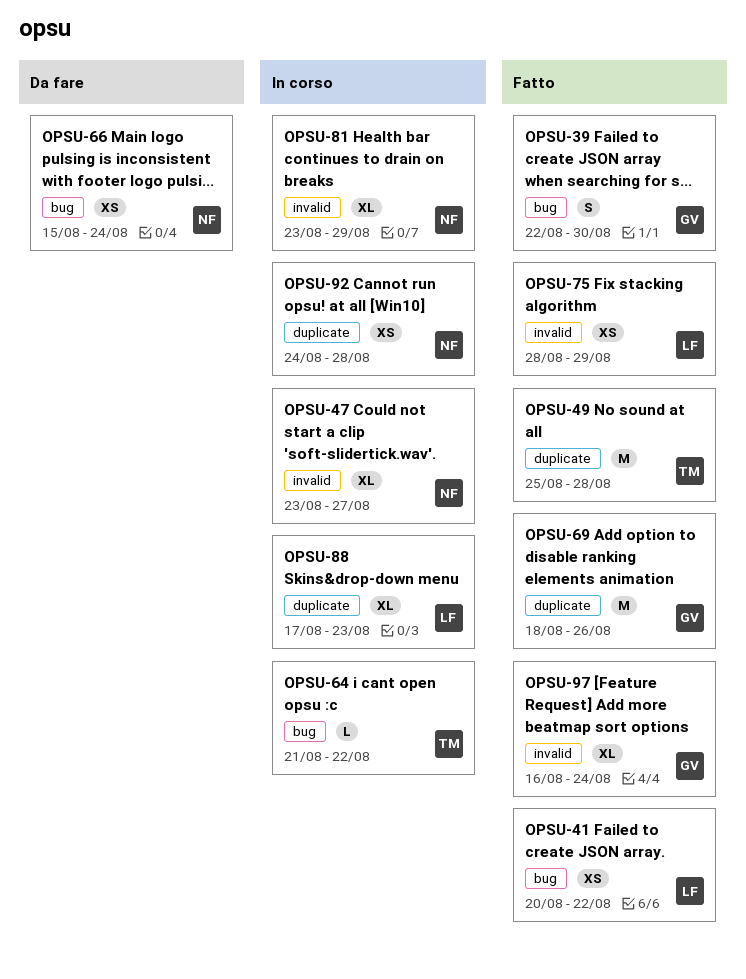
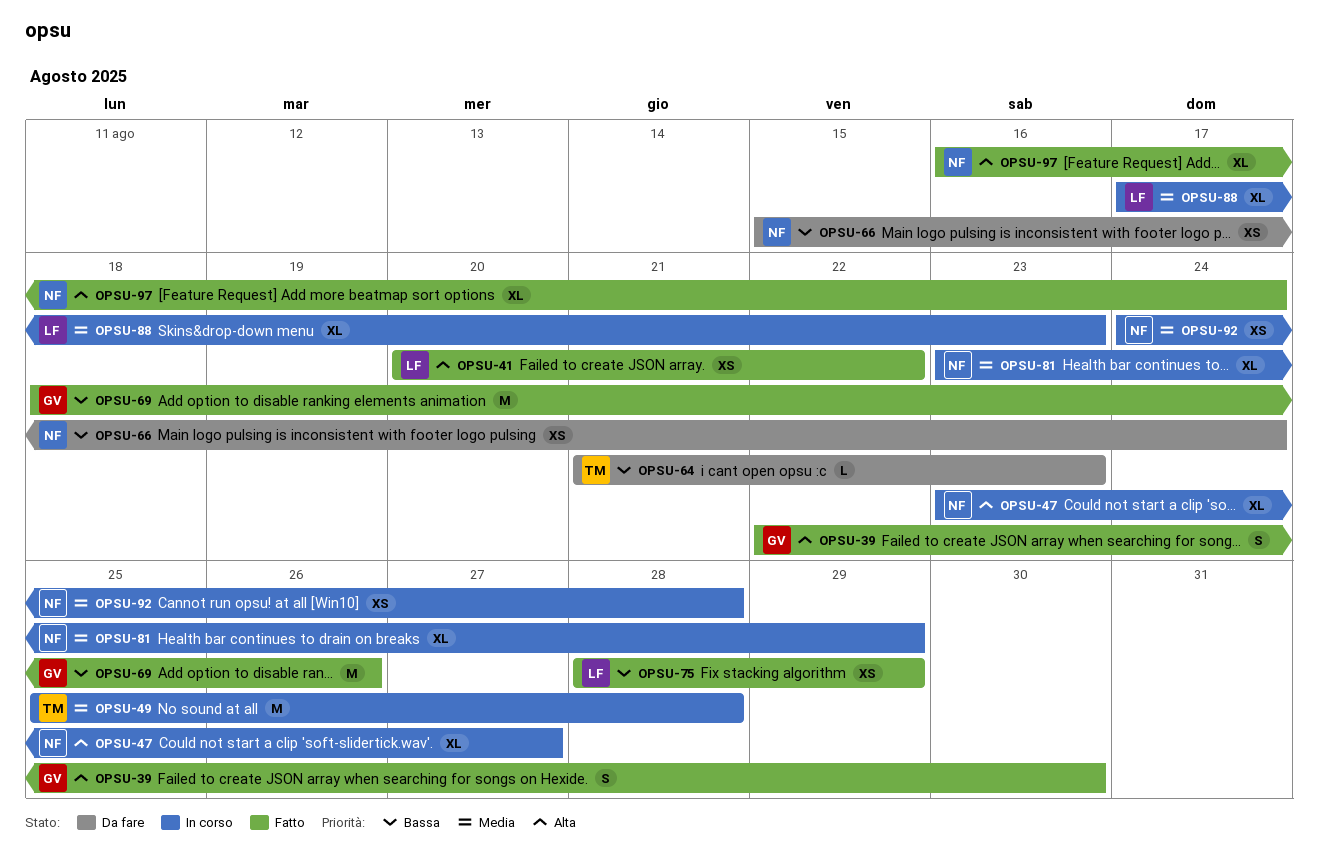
OPSU-49, status: Fatto -> In corso
OPSU-64, status: In corso -> Da fare
OPSU-64, due: Aug 22 -> Aug 23
OPSU-97, owner: GV -> NF

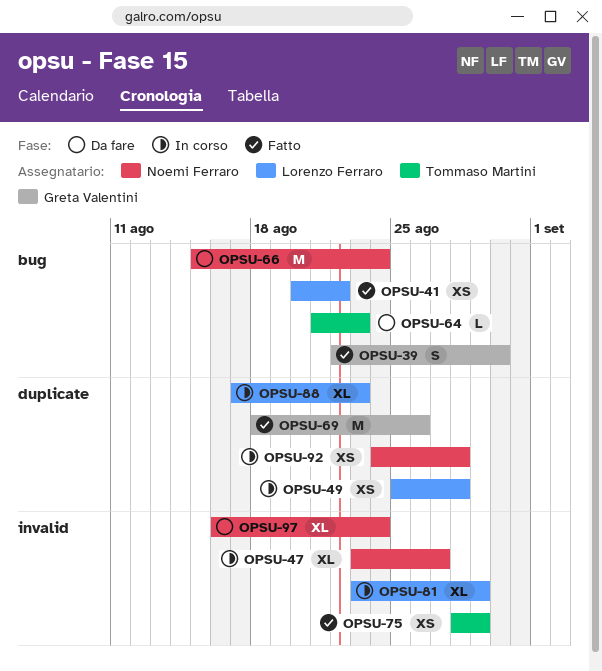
OPSU-49, owner: Tommaso Martini -> Lorenzo Ferraro
OPSU-49, estimate: M -> XS
OPSU-66, estimate: XS -> M
OPSU-75, owner: Lorenzo Ferraro -> Tommaso Martini
OPSU-81, owner: Noemi Ferraro -> Lorenzo Ferraro
OPSU-97, status: Fatto -> Da fare

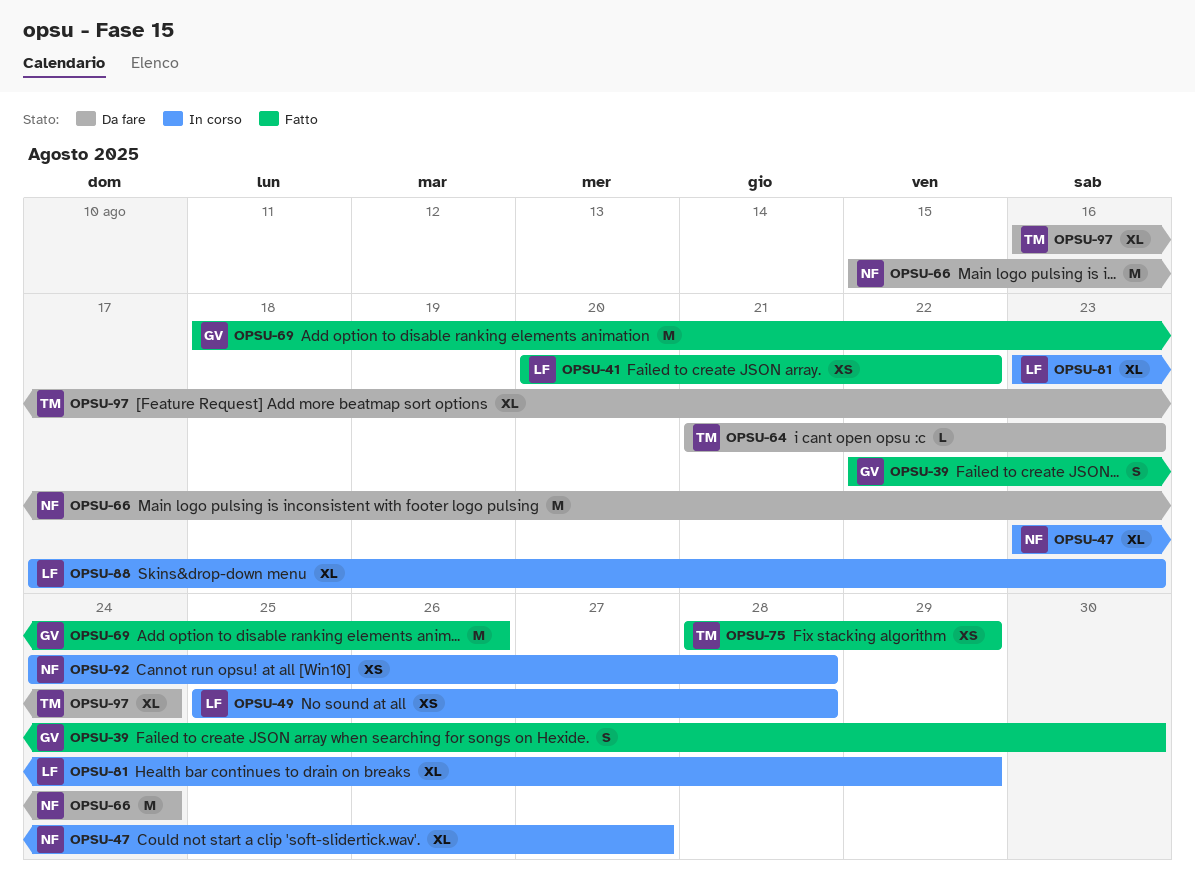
OPSU-97, owner: Noemi Ferraro -> Tommaso Martini

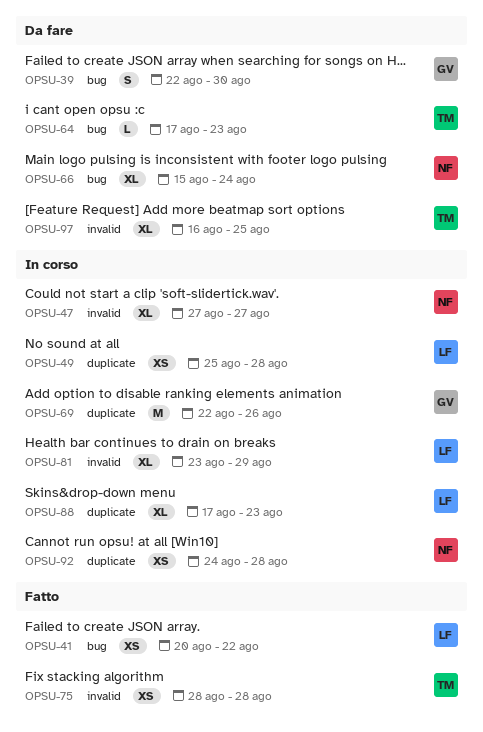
OPSU-39, status: Fatto -> Da fare
OPSU-47, start: Aug 23 -> Aug 27
OPSU-64, start: Aug 21 -> Aug 17
OPSU-66, estimate: M -> XL
OPSU-69, status: Fatto -> In corso
OPSU-69, start: Aug 18 -> Aug 22
OPSU-75, due: Aug 29 -> Aug 28
OPSU-97, due: Aug 24 -> Aug 25

